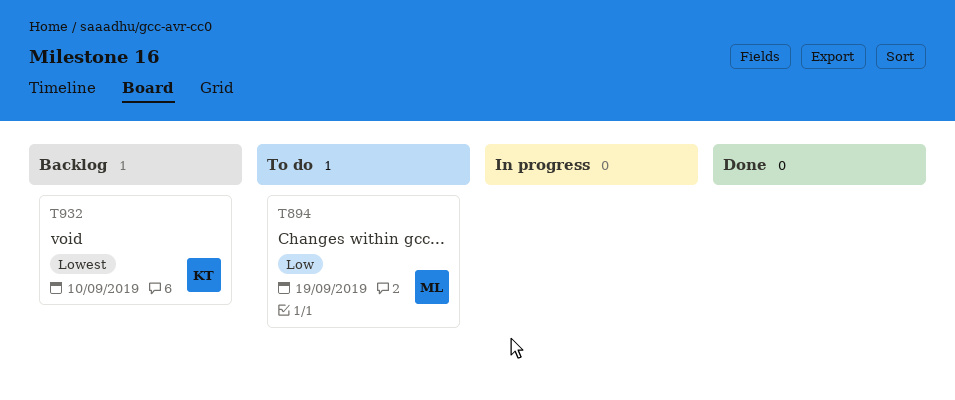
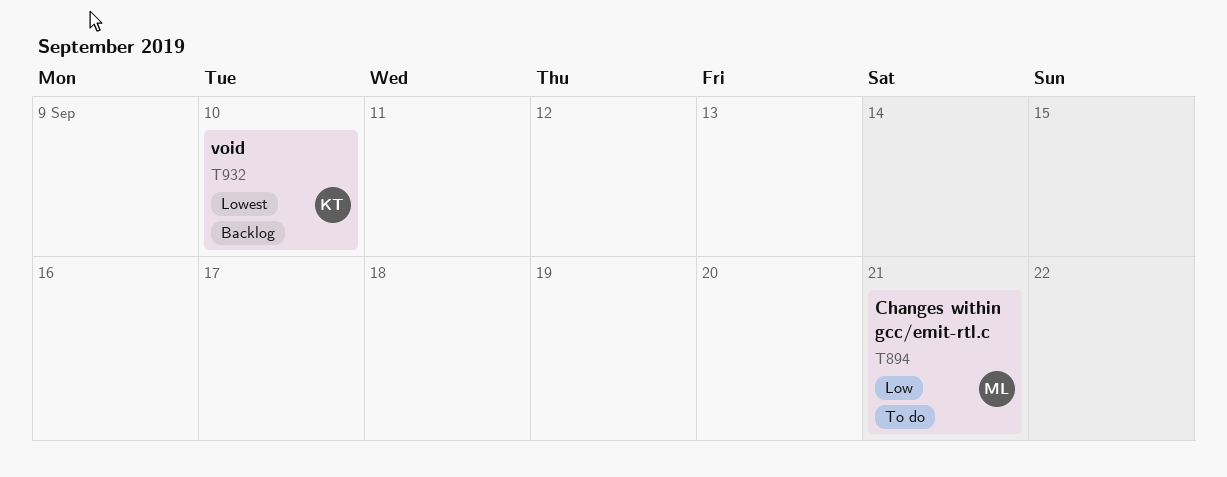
T894, due: Sep 19 -> Sep 21

